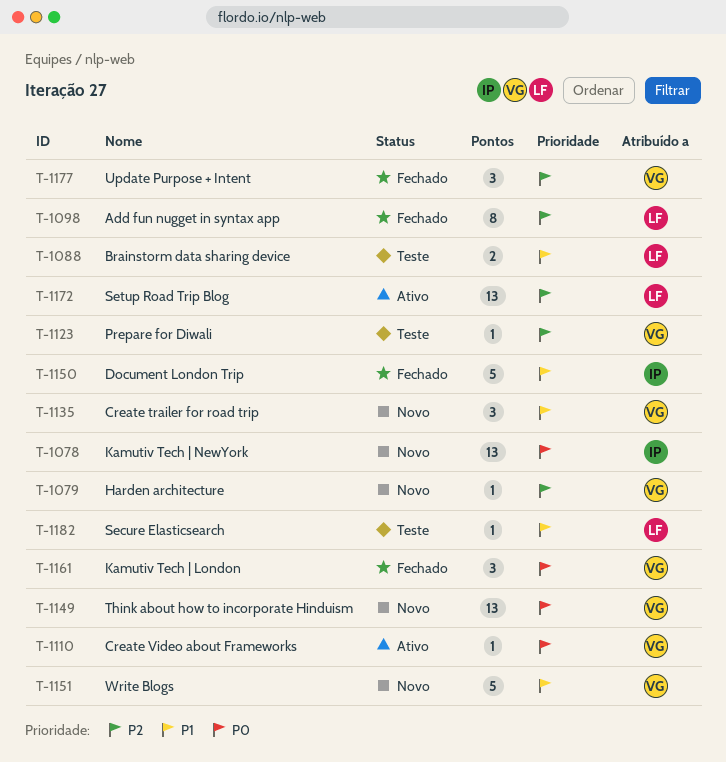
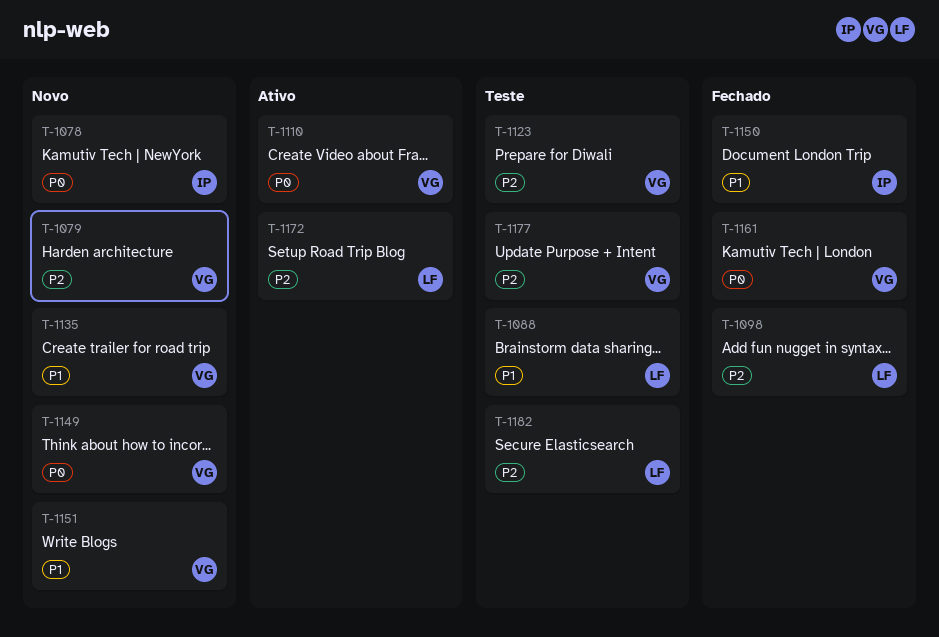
T-1177, status: Fechado -> Teste
T-1182, priority: P1 -> P2

